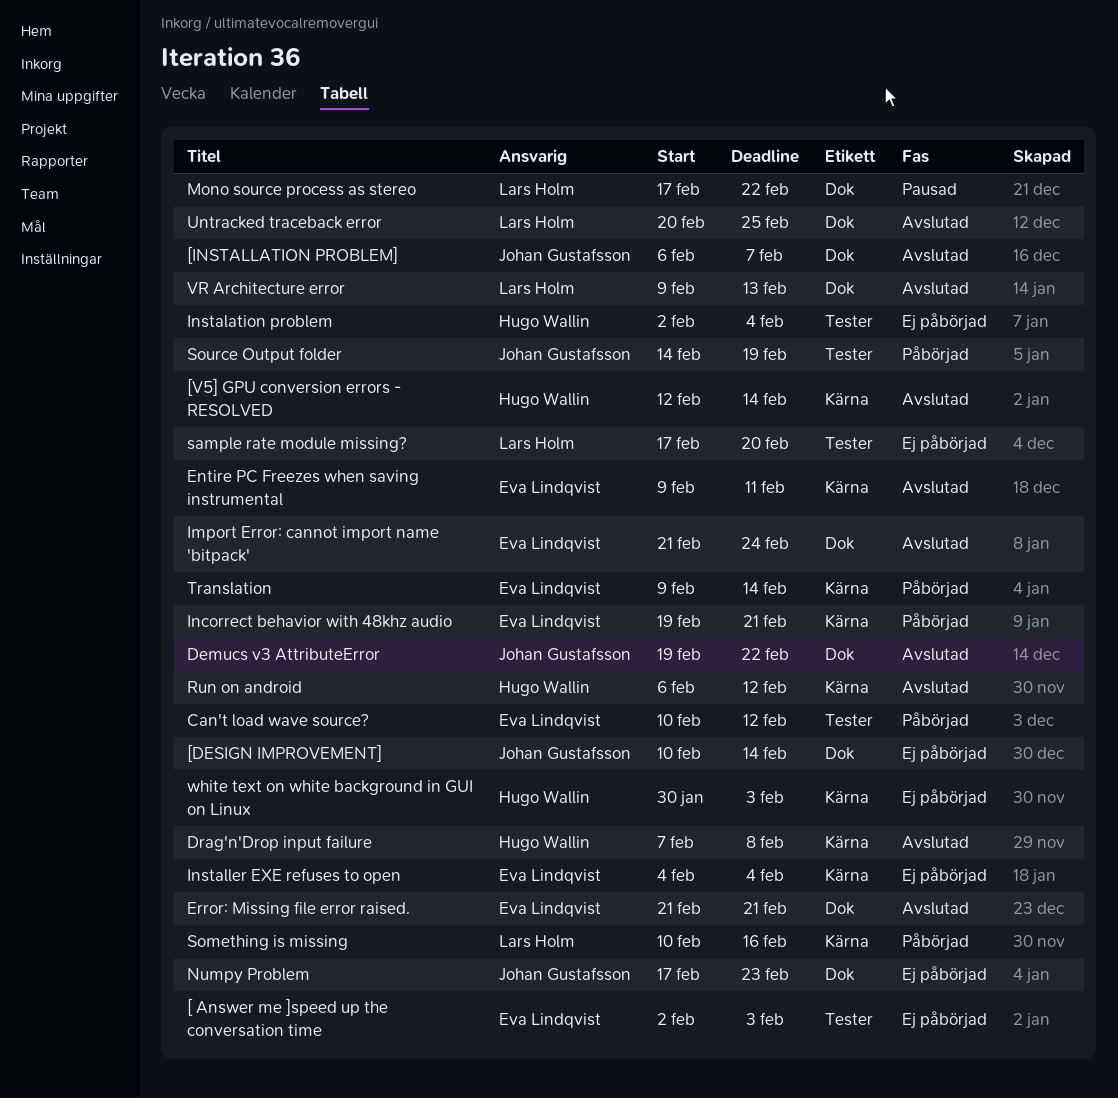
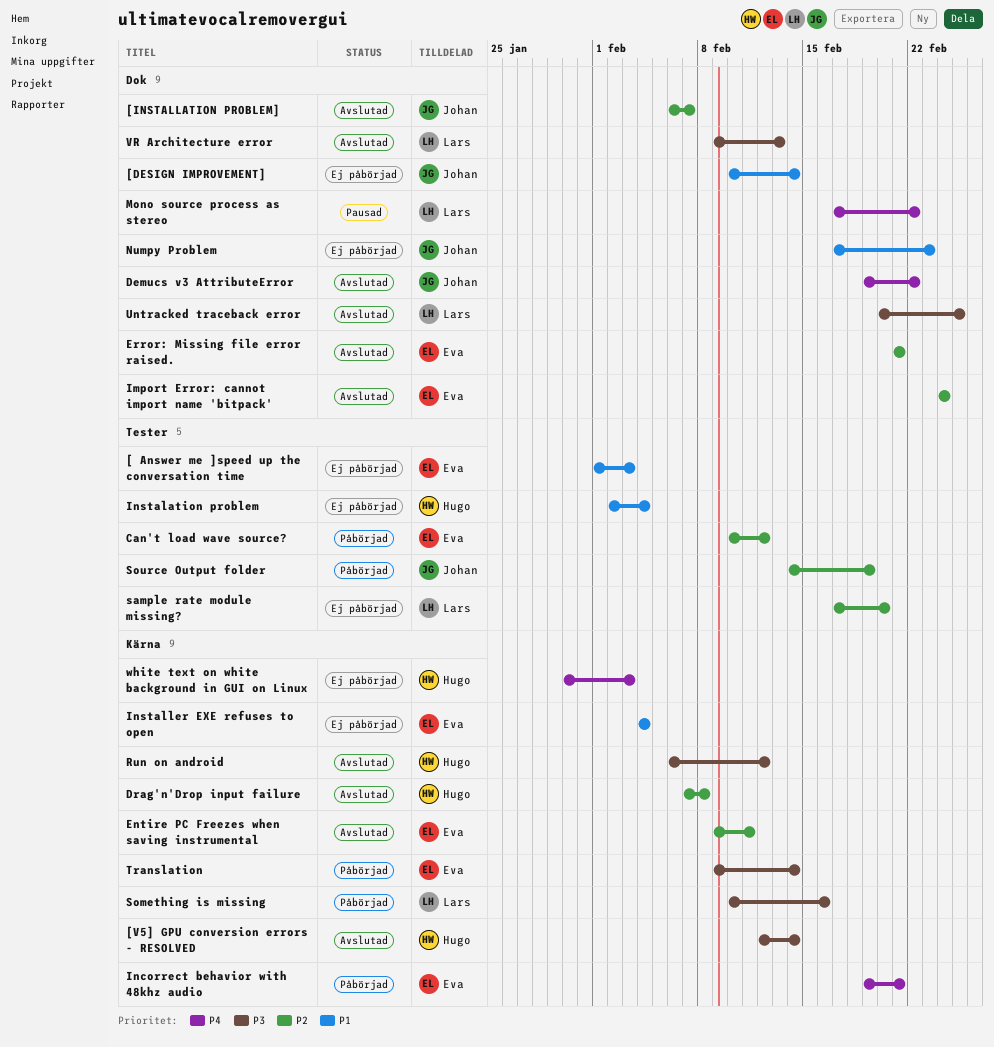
[ Answer me ]speed up the conversation time, start: Feb 2 -> Feb 1
Import Error: cannot import name 'bitpack', start: Feb 21 -> Feb 24

